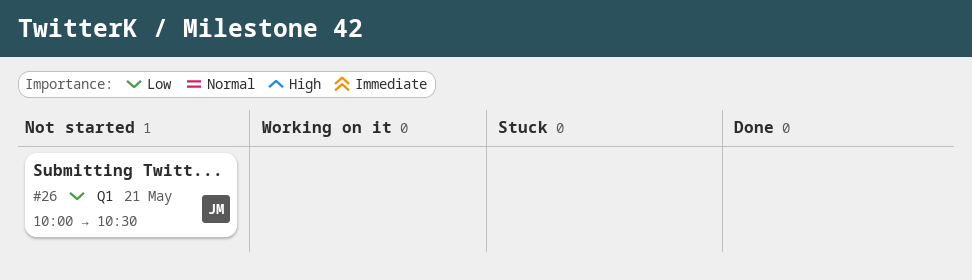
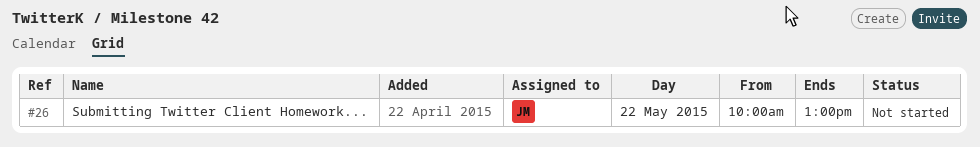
#26, day: May 21 -> May 22
#26, ends: 10:30 -> 13:00

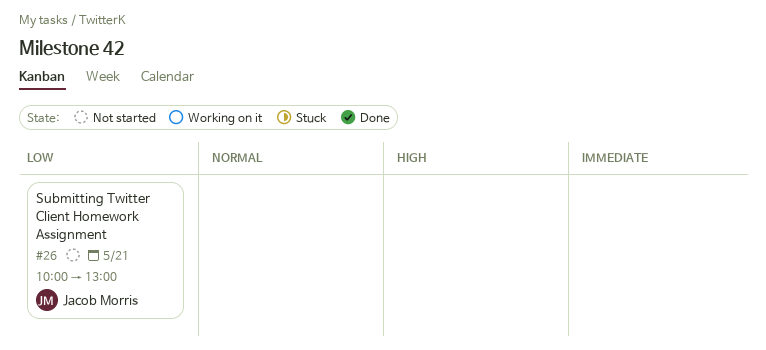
#26, day: May 22 -> May 21

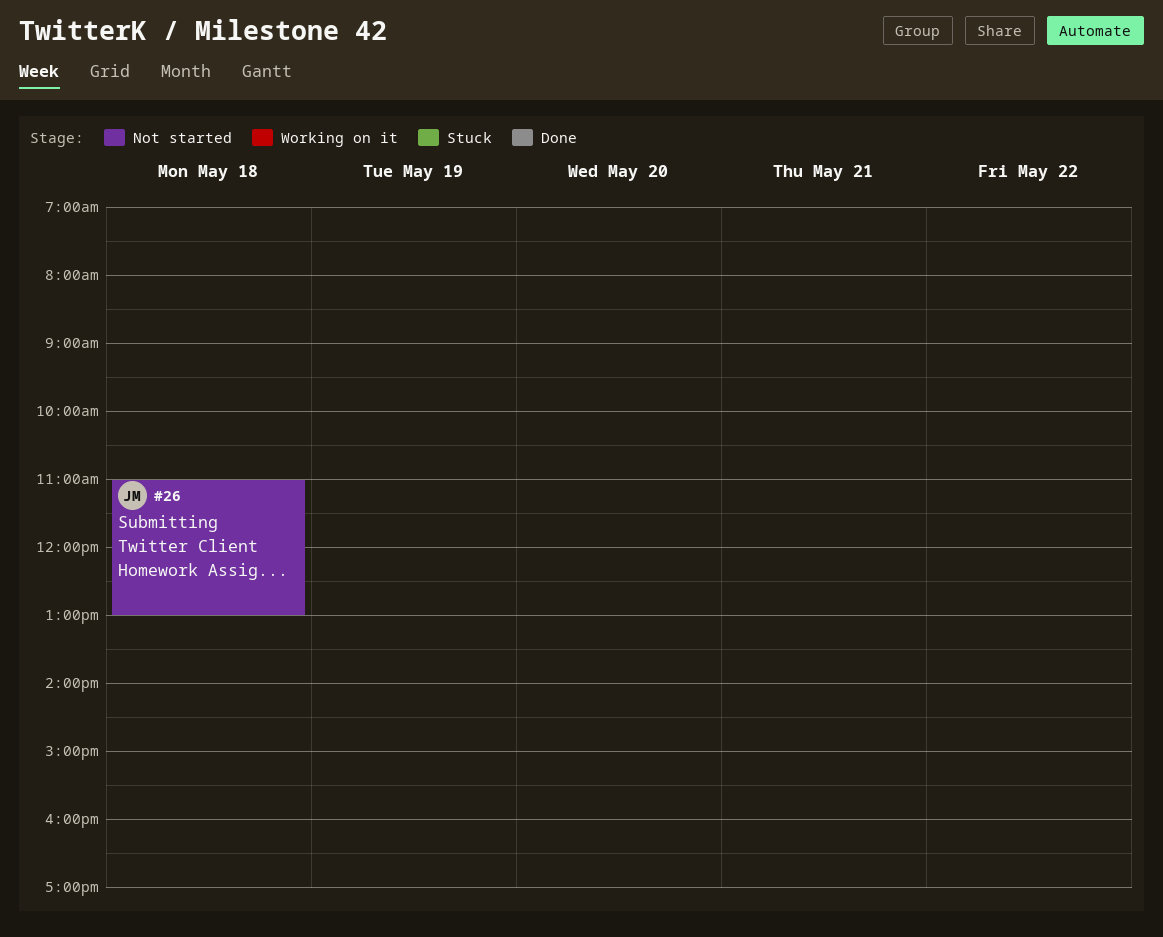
#26, day: May 21 -> May 18
#26, begins: 10:00 -> 11:00

